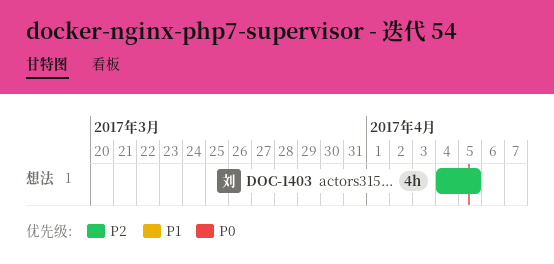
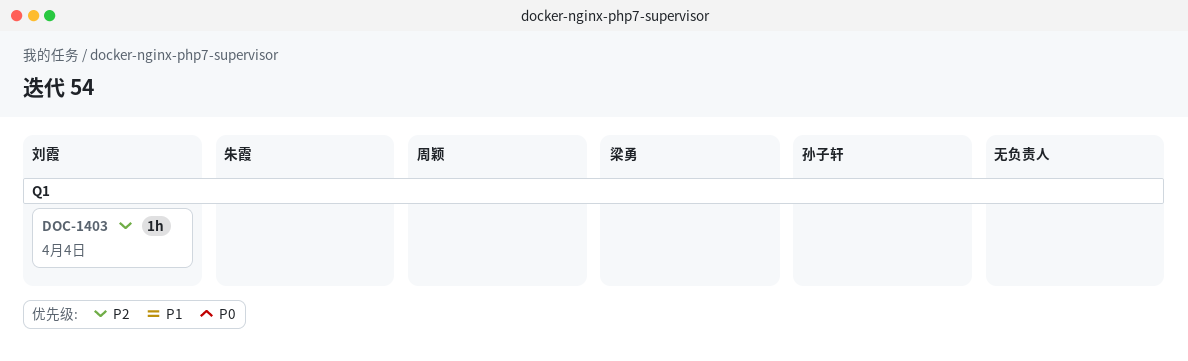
DOC-1403, estimate: 4h -> 1h
DOC-1403, due: Apr 5 -> Apr 4

